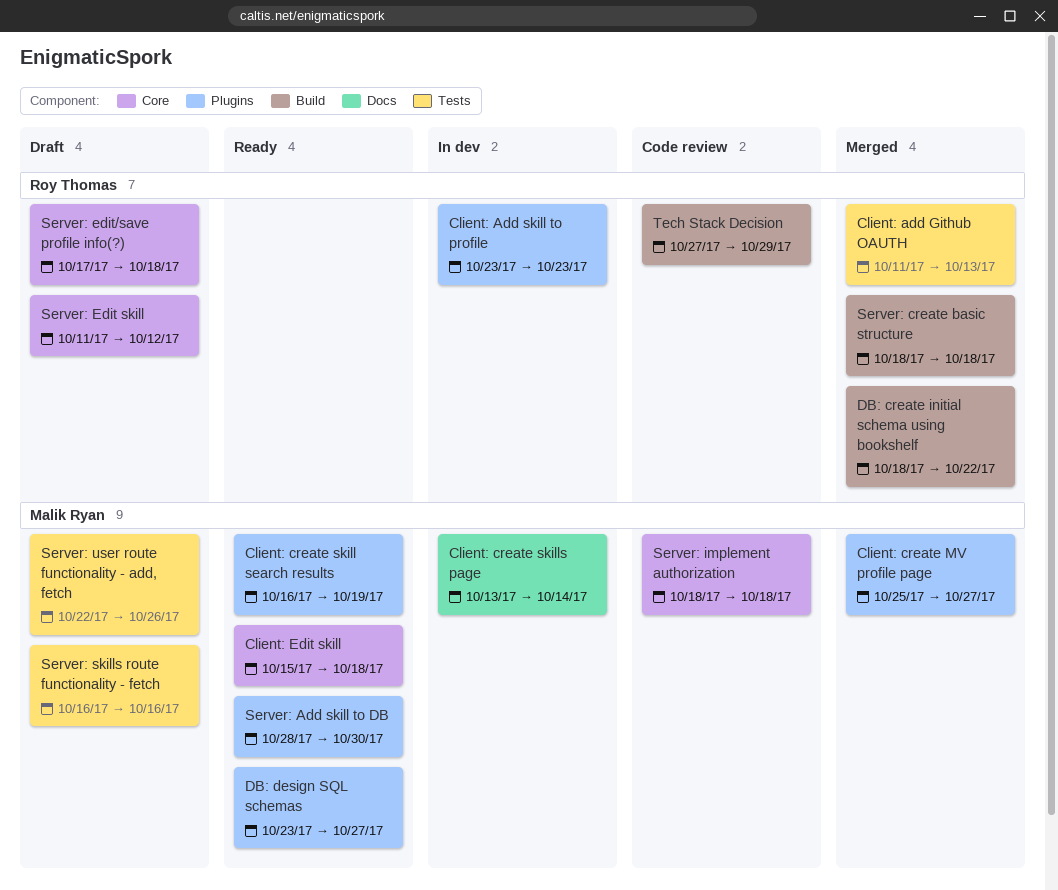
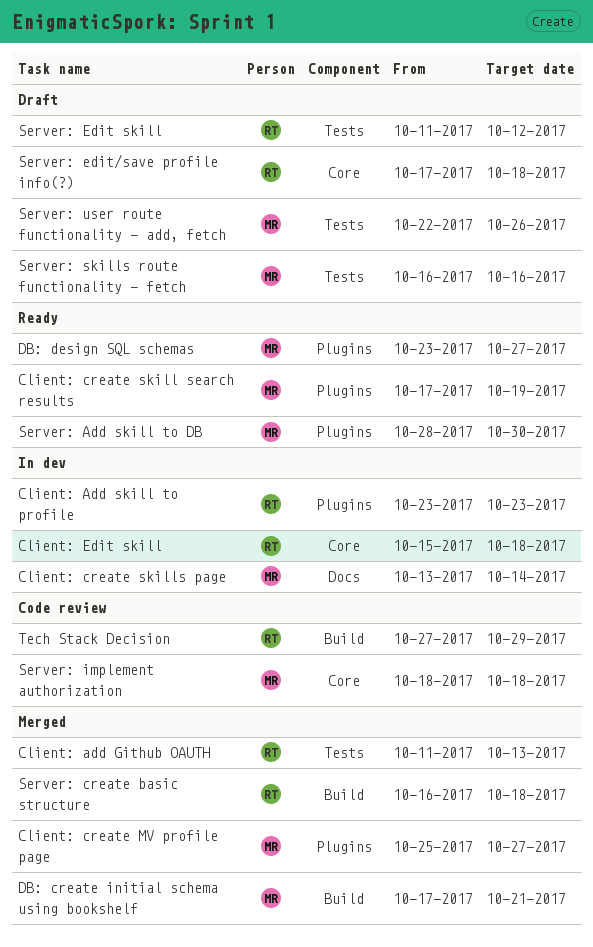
Client: create skill search results, start: Oct 16 -> Oct 17
Client: Edit skill, status: Ready -> In dev
Client: Edit skill, owner: Malik Ryan -> Roy Thomas
DB: create initial schema using bookshelf, owner: Roy Thomas -> Malik Ryan
DB: create initial schema using bookshelf, start: Oct 18 -> Oct 17
DB: create initial schema using bookshelf, due: Oct 22 -> Oct 21
Server: create basic structure, start: Oct 18 -> Oct 16
Server: Edit skill, label: Core -> Tests

